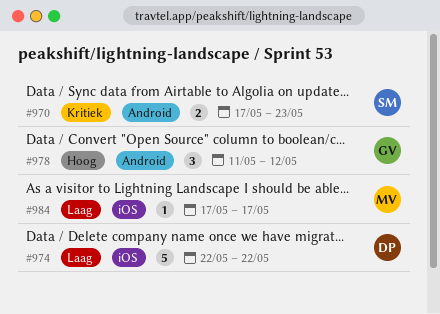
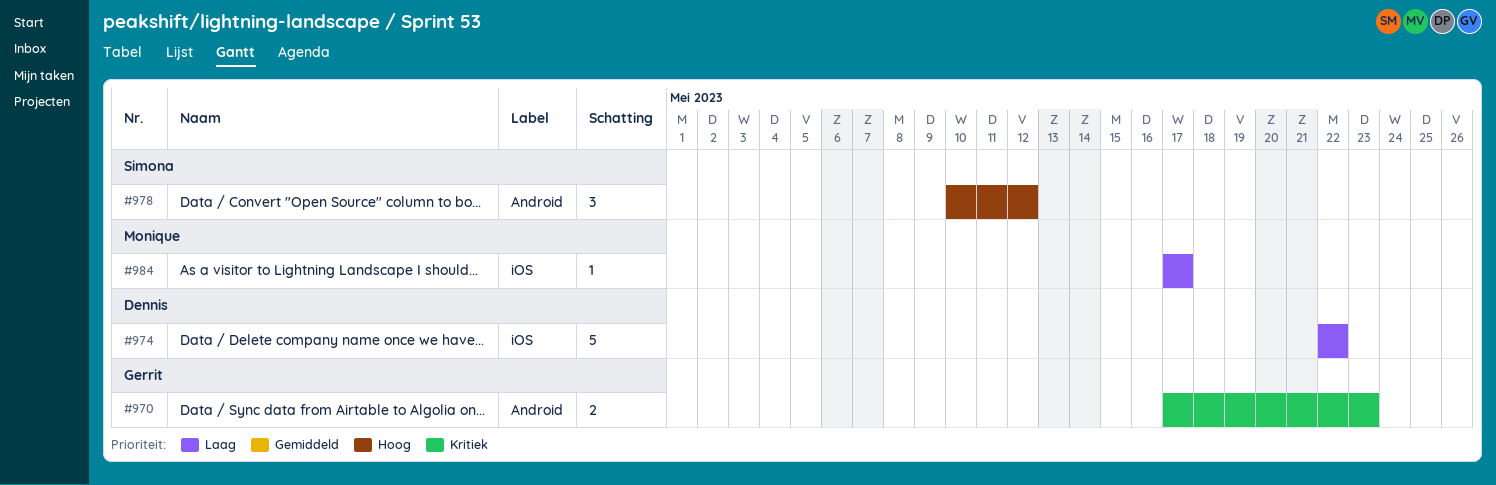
#970, owner: Simona -> Gerrit
#978, owner: Gerrit -> Simona
#978, start: May 11 -> May 10

